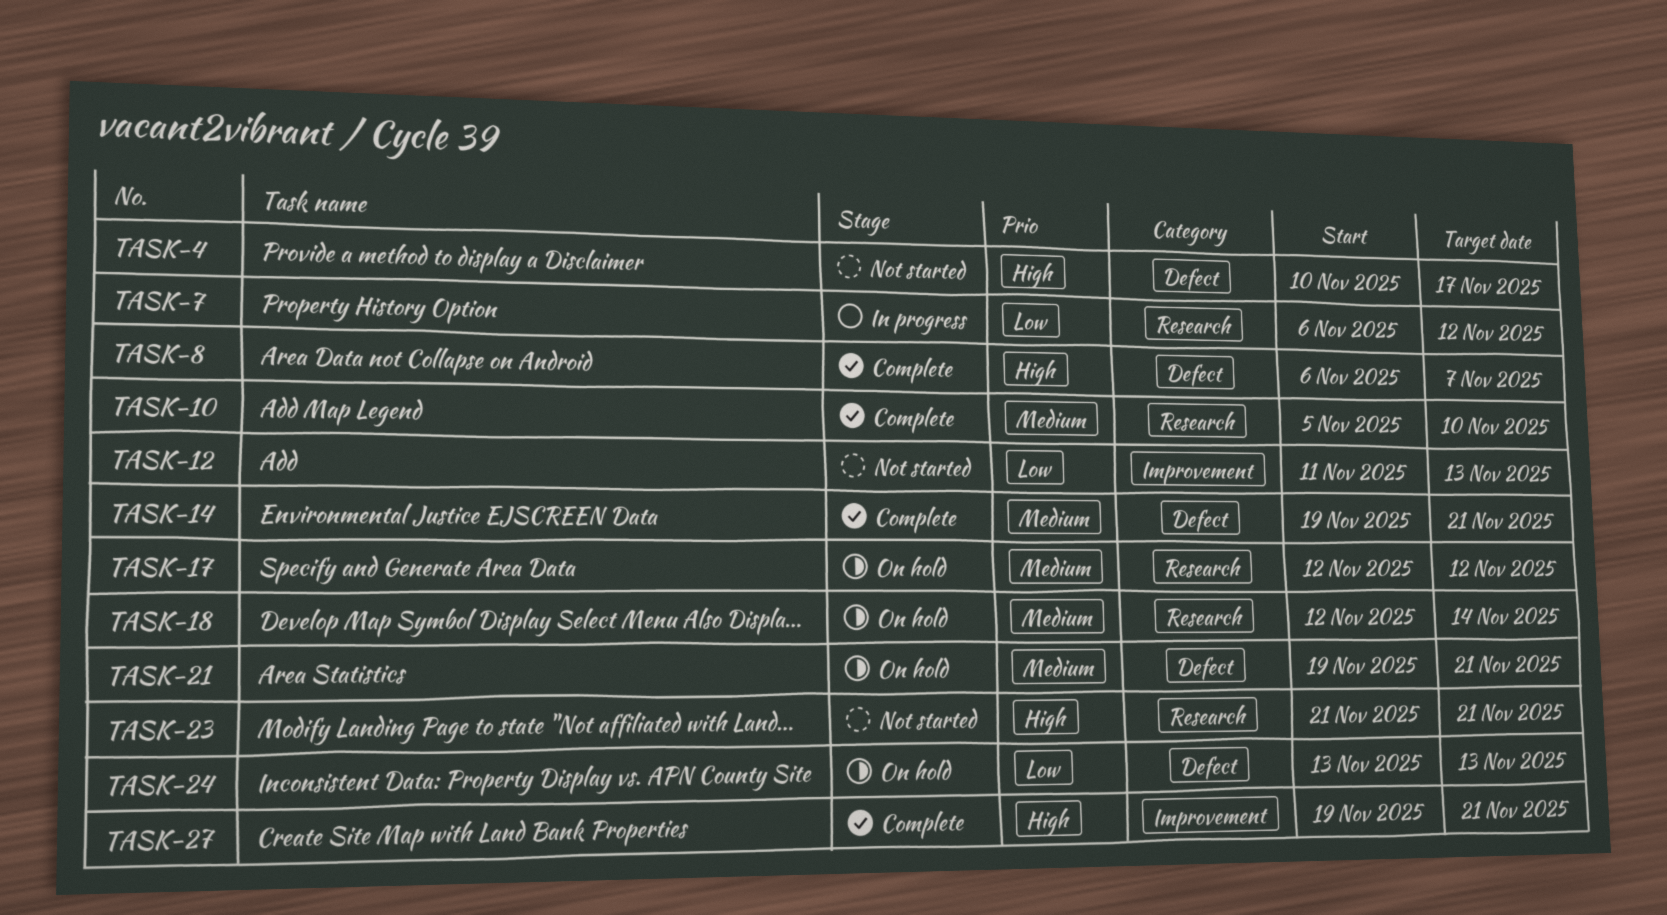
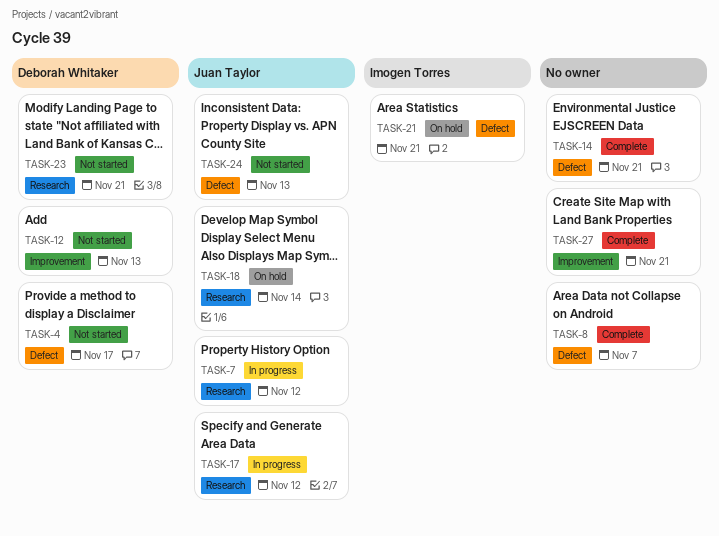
TASK-10: present -> none
TASK-17, status: On hold -> In progress
TASK-24, status: On hold -> Not started

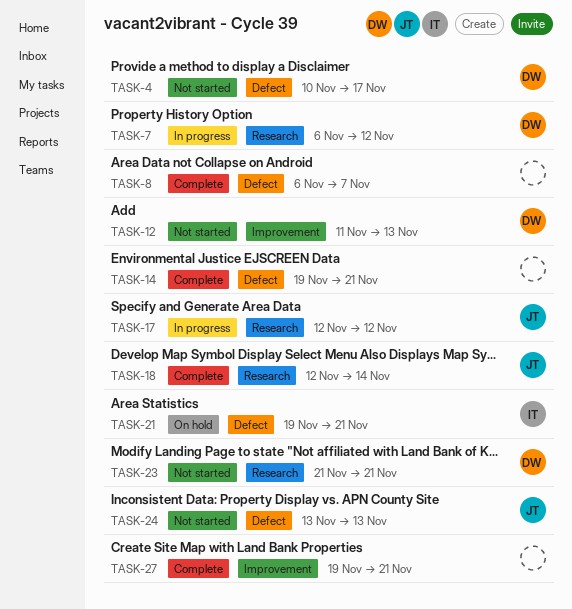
TASK-7, owner: Juan Taylor -> Deborah Whitaker
TASK-18, status: On hold -> Complete

